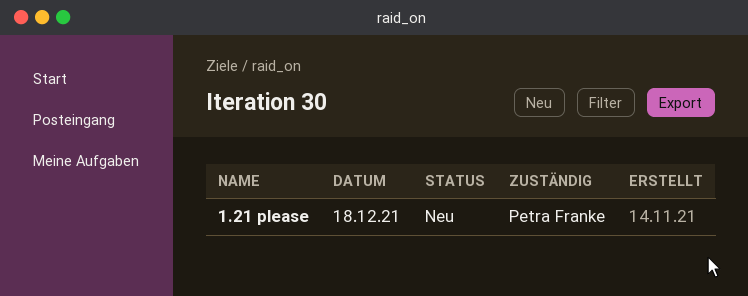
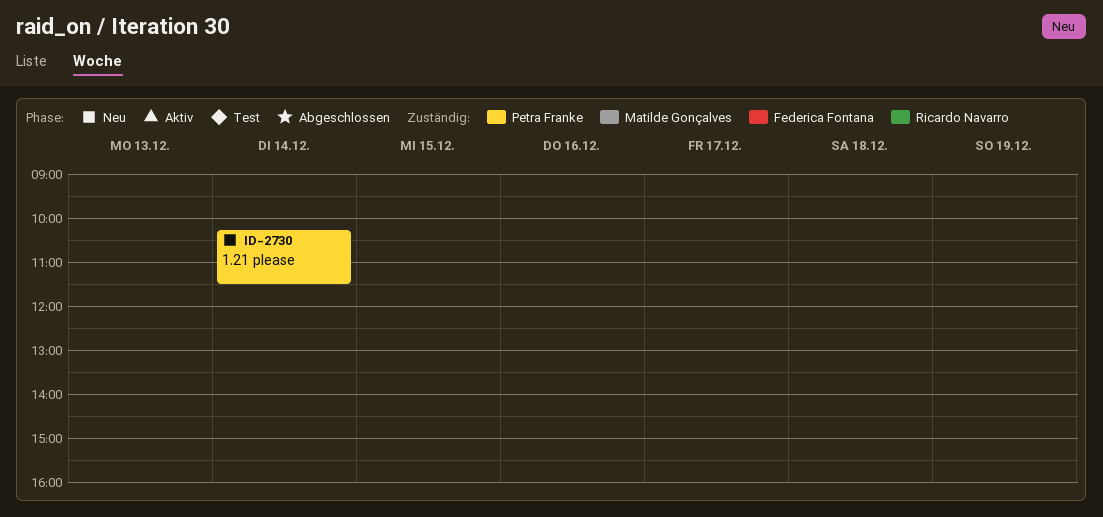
1.21 please, day: Dec 18 -> Dec 14

